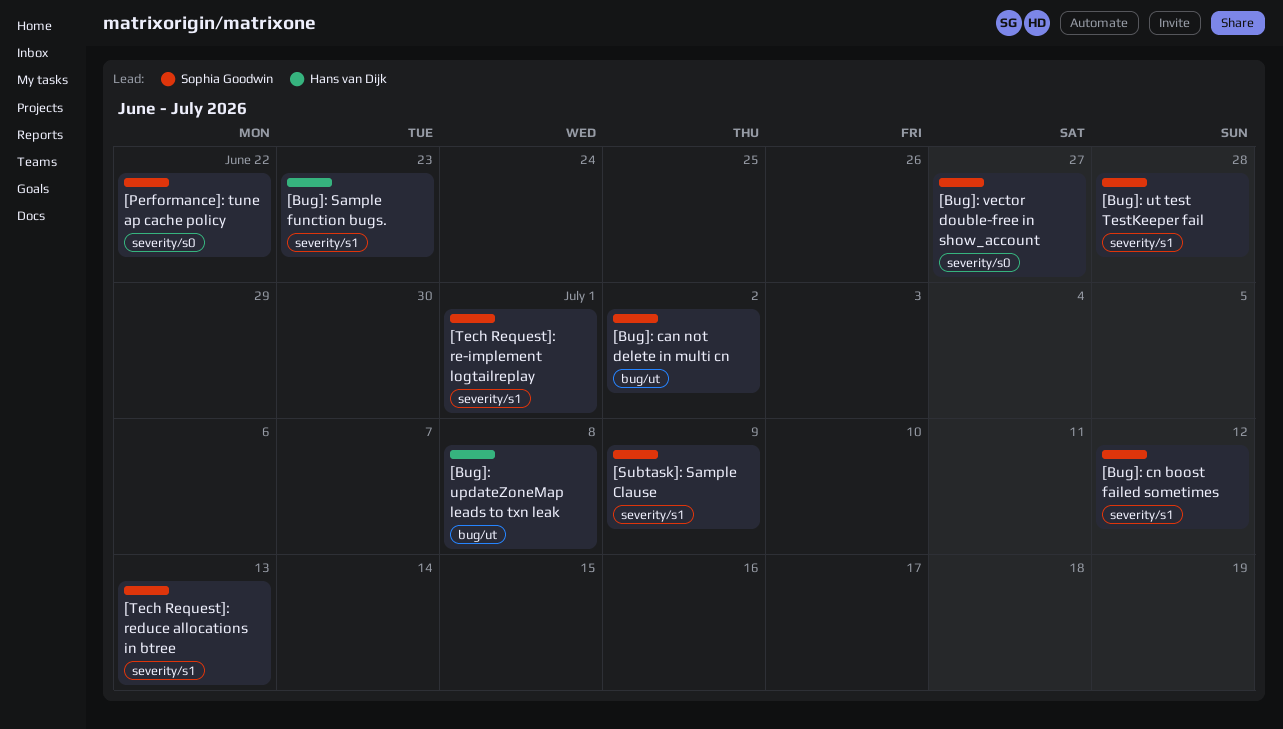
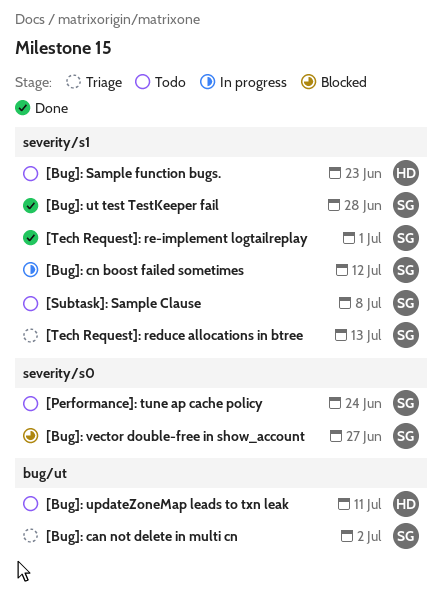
[Bug]: updateZoneMap leads to txn leak, due: Jul 8 -> Jul 11
[Performance]: tune ap cache policy, due: Jun 22 -> Jun 24
[Subtask]: Sample Clause, due: Jul 9 -> Jul 8

